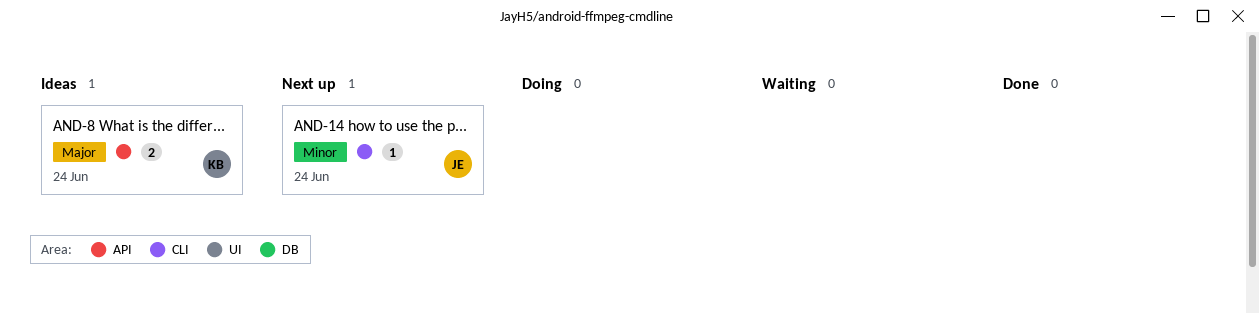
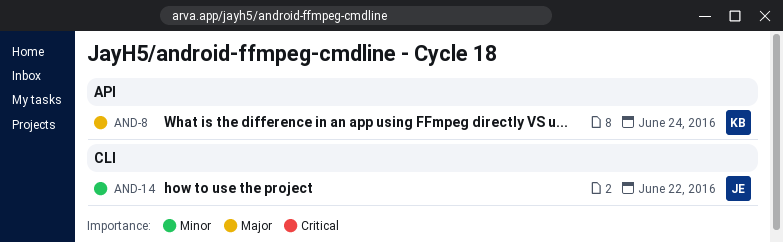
AND-14, due: Jun 24 -> Jun 22

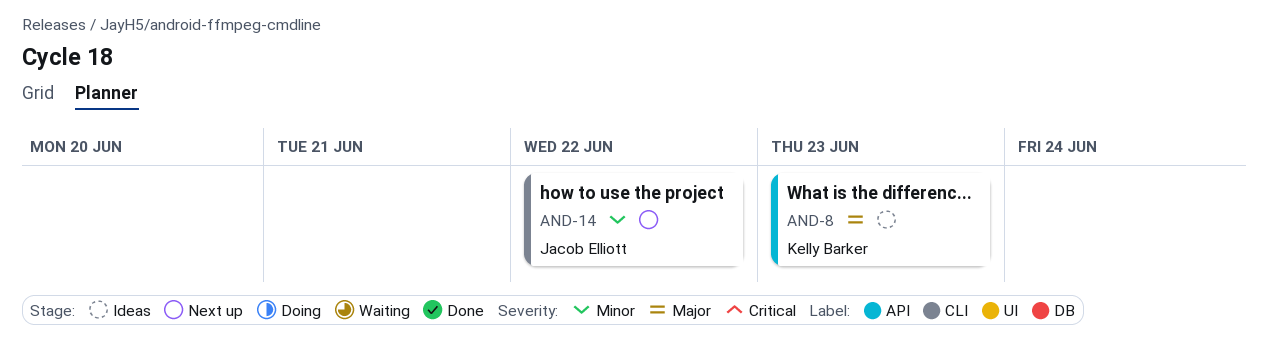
AND-8, due: Jun 24 -> Jun 23

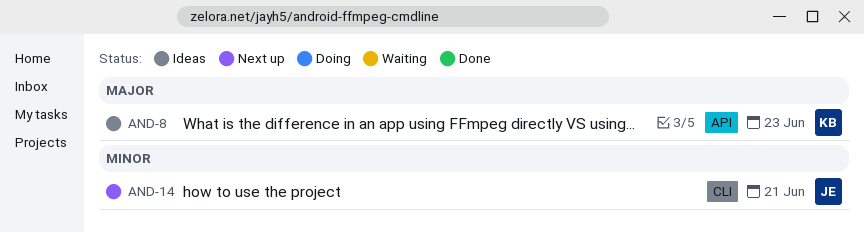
AND-14, due: Jun 22 -> Jun 21

